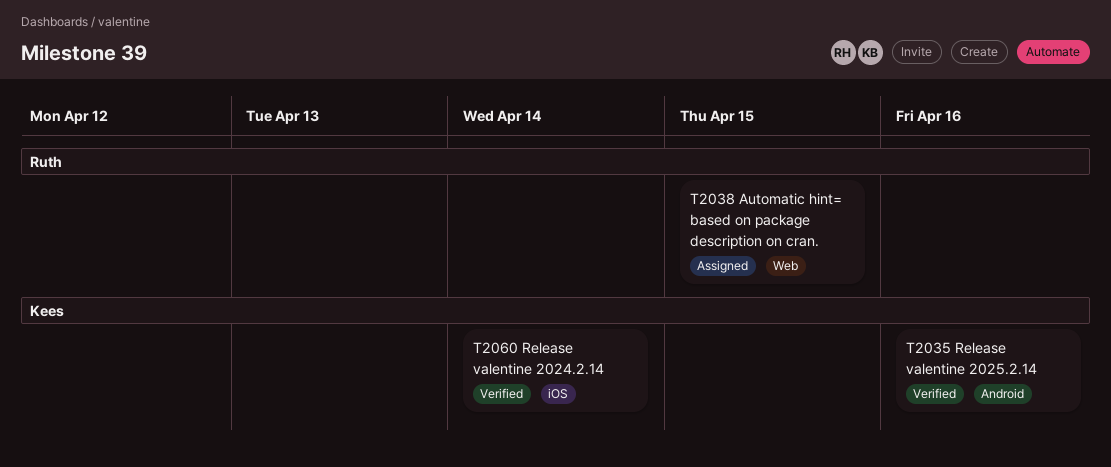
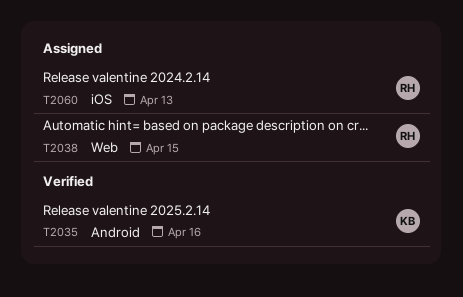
T2060, status: Verified -> Assigned
T2060, owner: Kees -> Ruth
T2060, due: Apr 14 -> Apr 13

